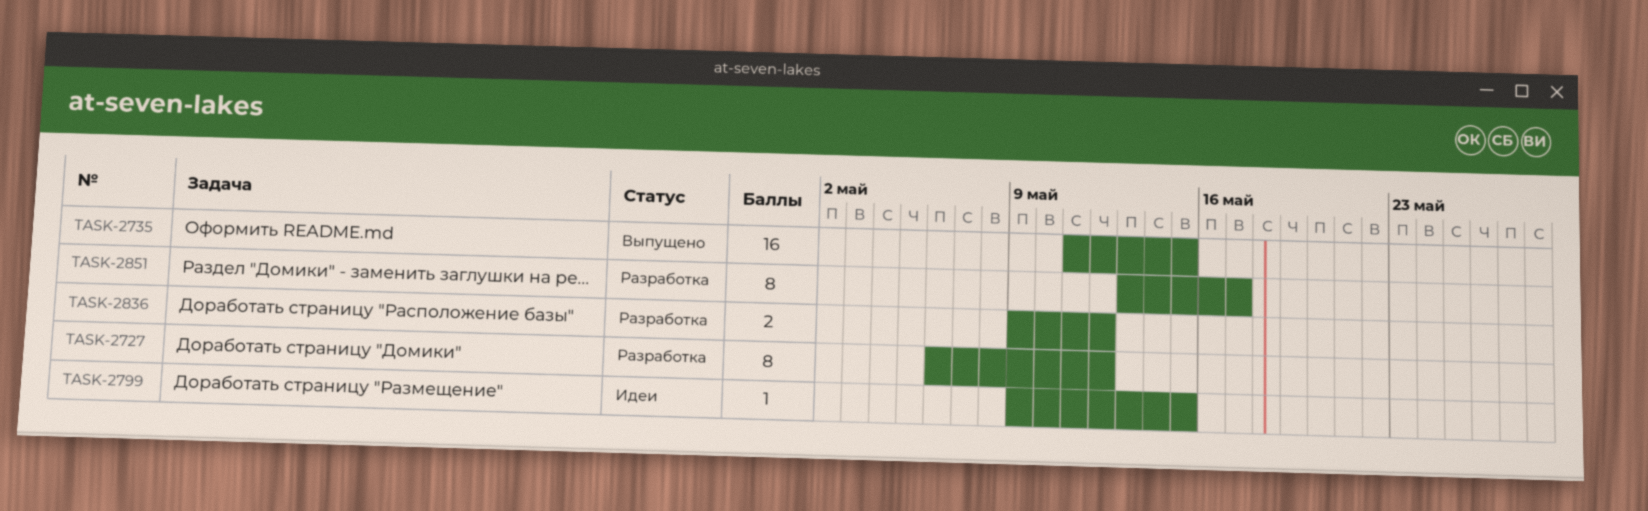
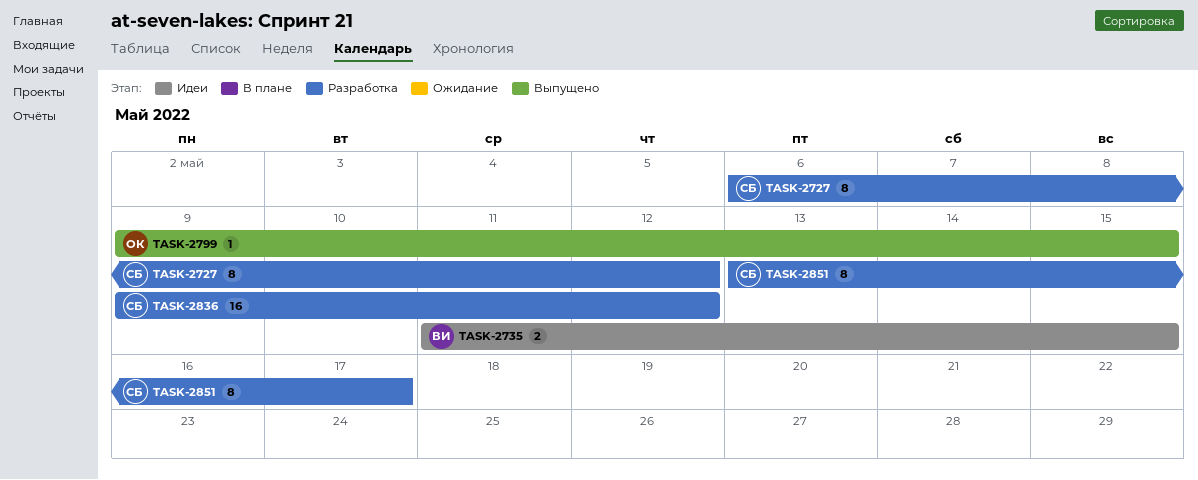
TASK-2735, status: Выпущено -> Идеи
TASK-2735, estimate: 16 -> 2
TASK-2799, status: Идеи -> Выпущено
TASK-2836, estimate: 2 -> 16

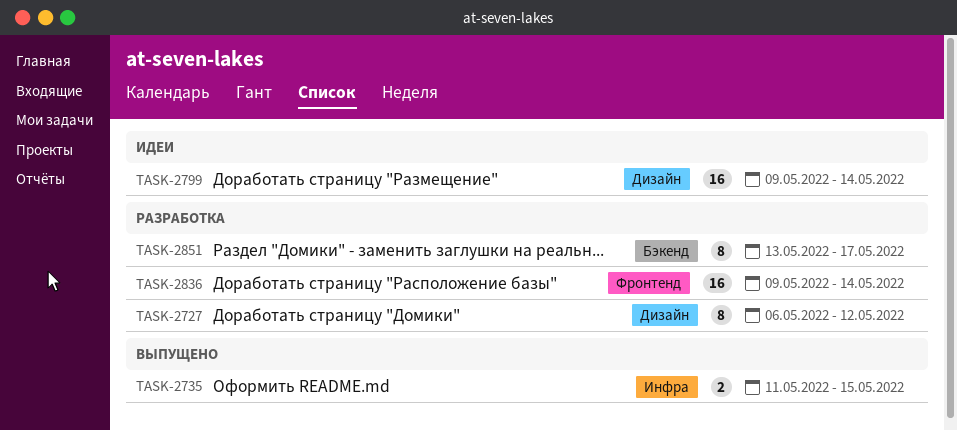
TASK-2735, status: Идеи -> Выпущено
TASK-2799, status: Выпущено -> Идеи
TASK-2799, estimate: 1 -> 16
TASK-2799, due: May 15 -> May 14
TASK-2836, due: May 12 -> May 14

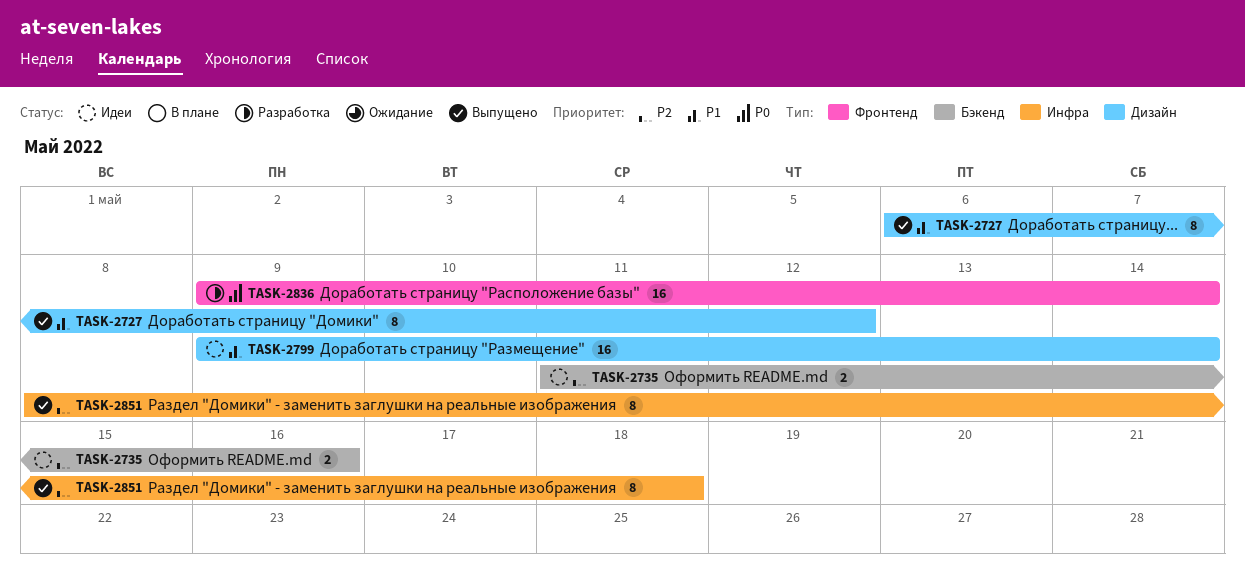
TASK-2727, status: Разработка -> Выпущено
TASK-2735, status: Выпущено -> Идеи
TASK-2735, label: Инфра -> Бэкенд
TASK-2735, due: May 15 -> May 16
TASK-2851, status: Разработка -> Выпущено
TASK-2851, label: Бэкенд -> Инфра
TASK-2851, start: May 13 -> May 8
TASK-2851, due: May 17 -> May 18

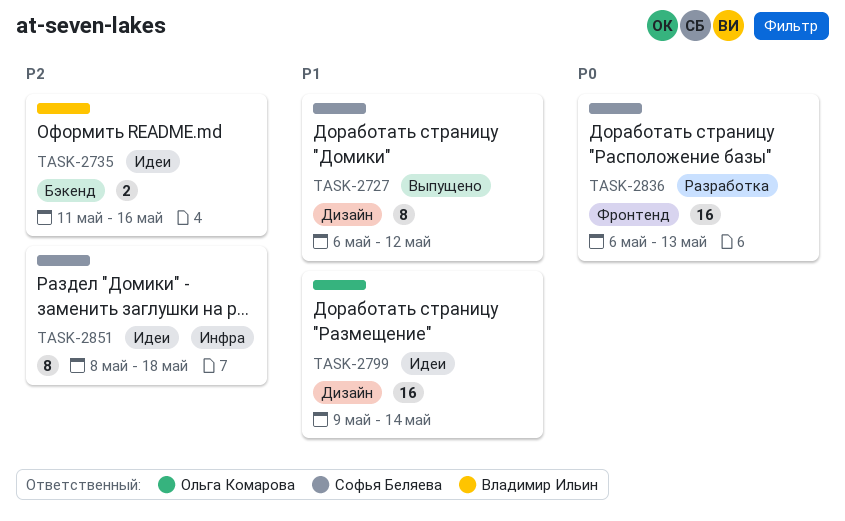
TASK-2836, start: May 9 -> May 6
TASK-2836, due: May 14 -> May 13
TASK-2851, status: Выпущено -> Идеи

